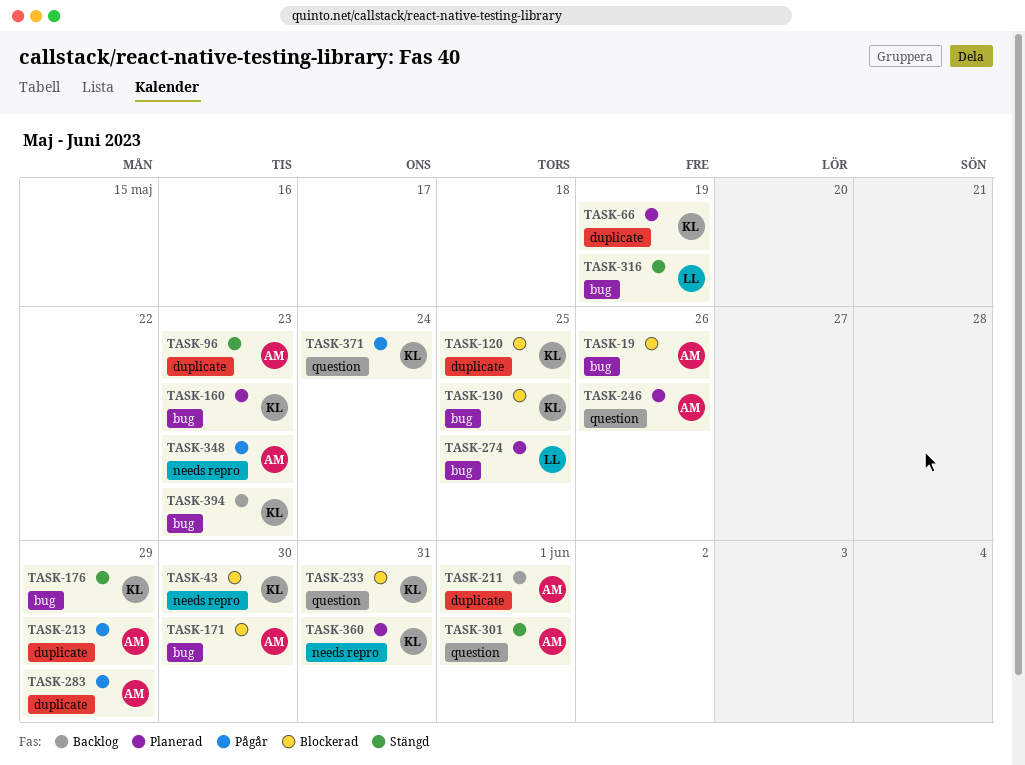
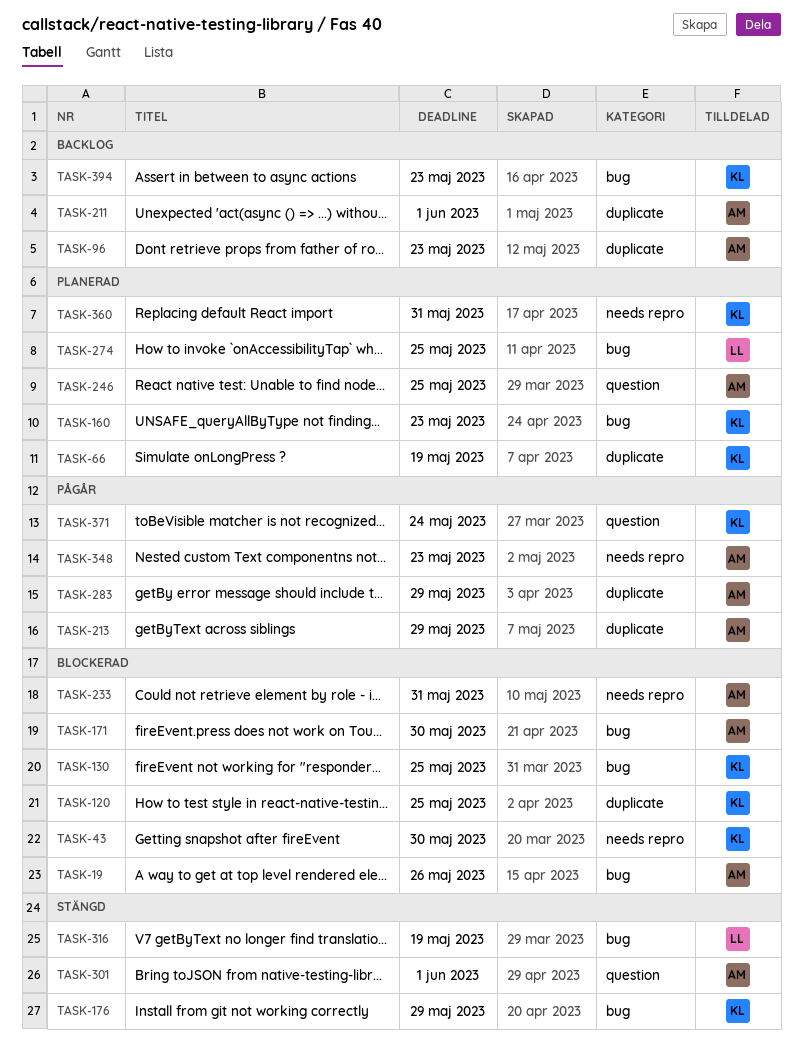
TASK-96, status: Stängd -> Backlog
TASK-233, owner: KL -> AM
TASK-233, label: question -> needs repro
TASK-246, due: May 26 -> May 25

